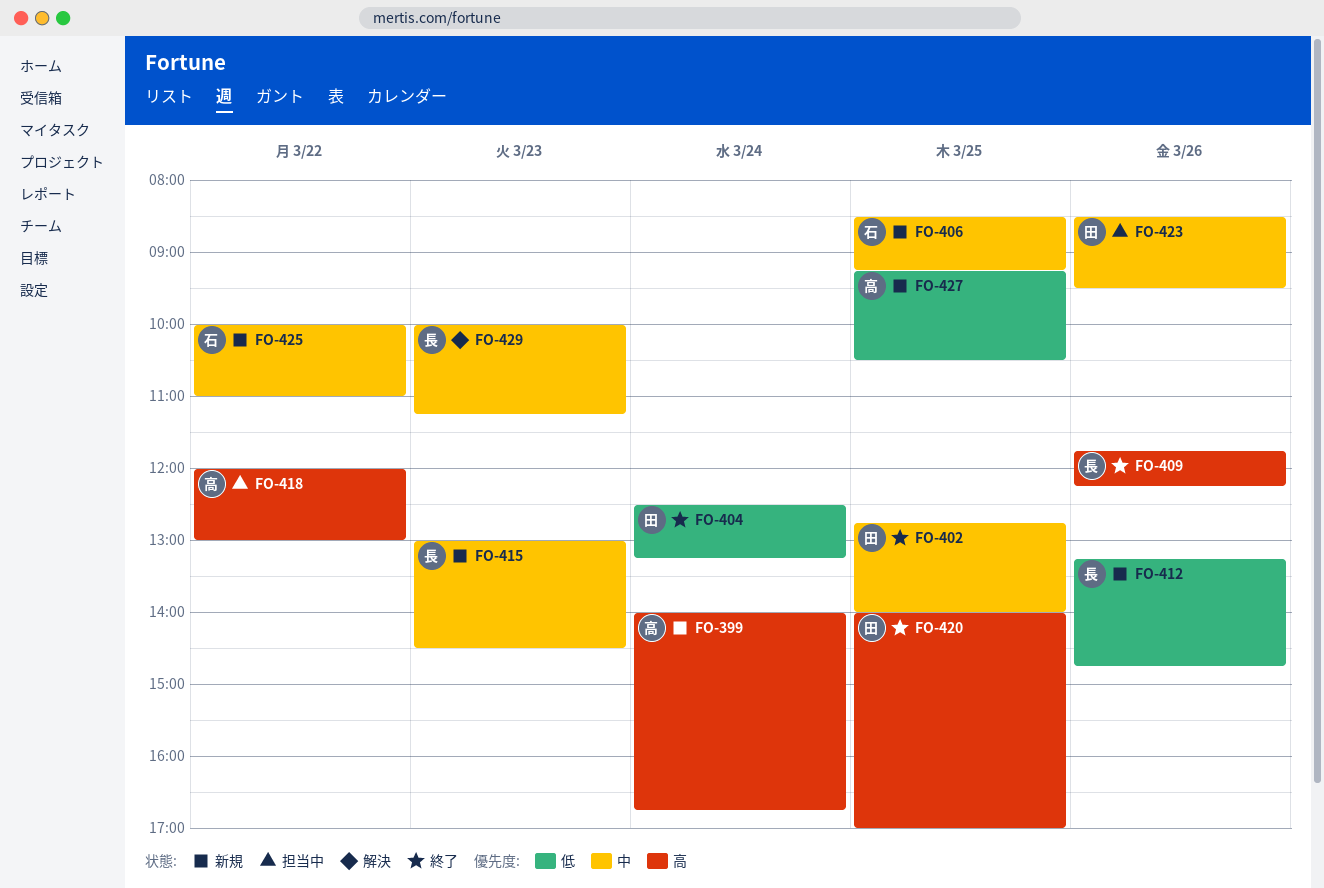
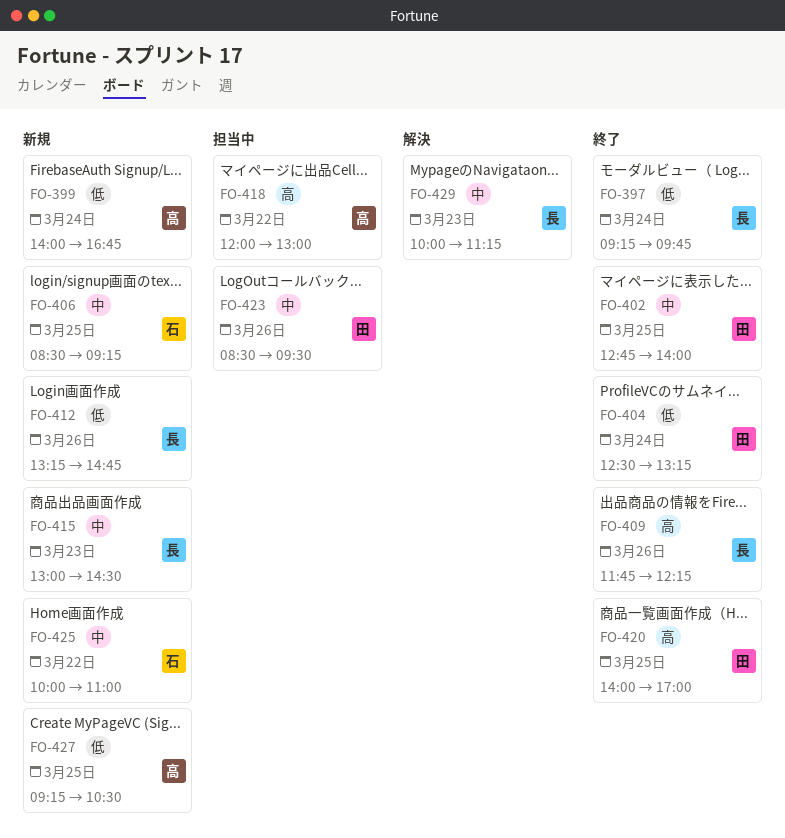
FO-397: none -> present
FO-399, priority: 高 -> 低

